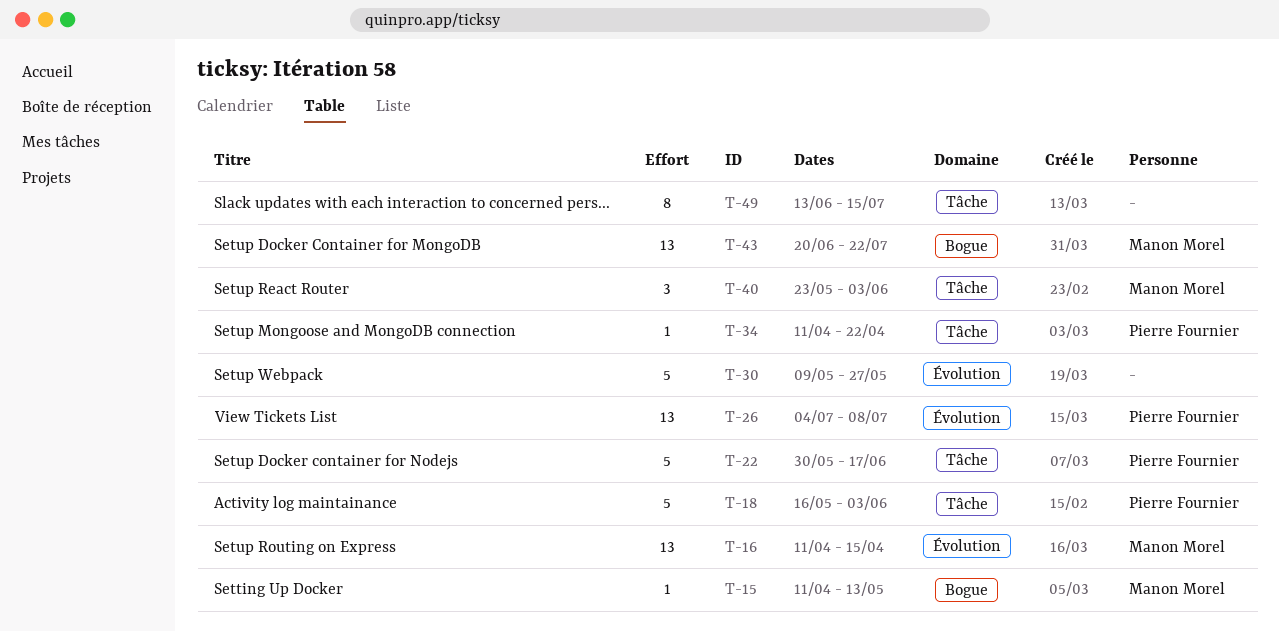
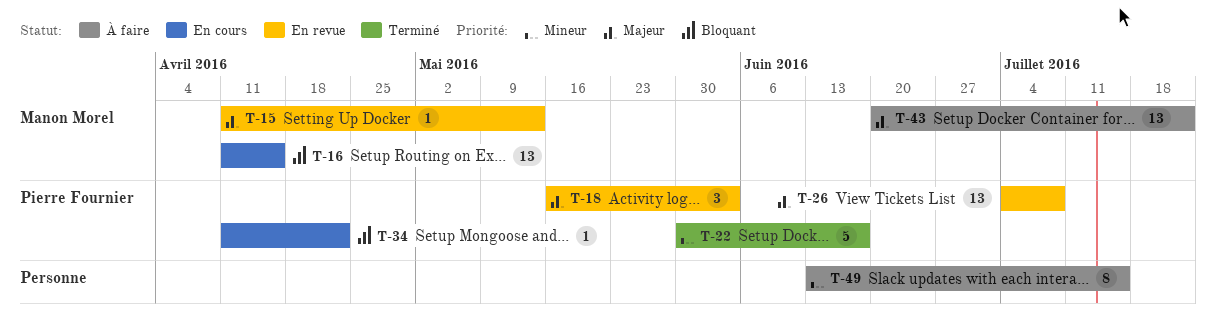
T-18, estimate: 5 -> 3
T-30: present -> none
T-40: present -> none

